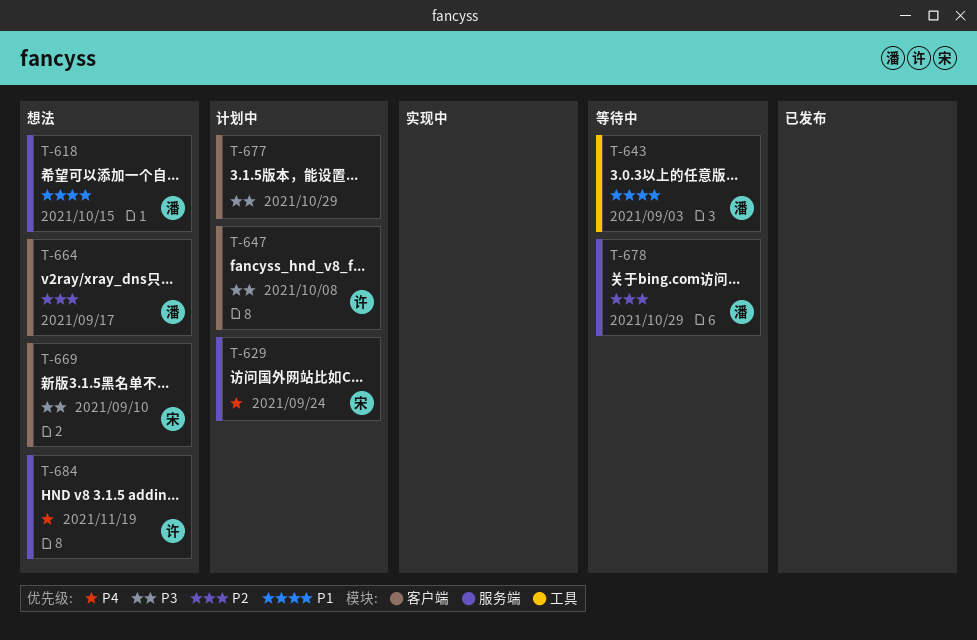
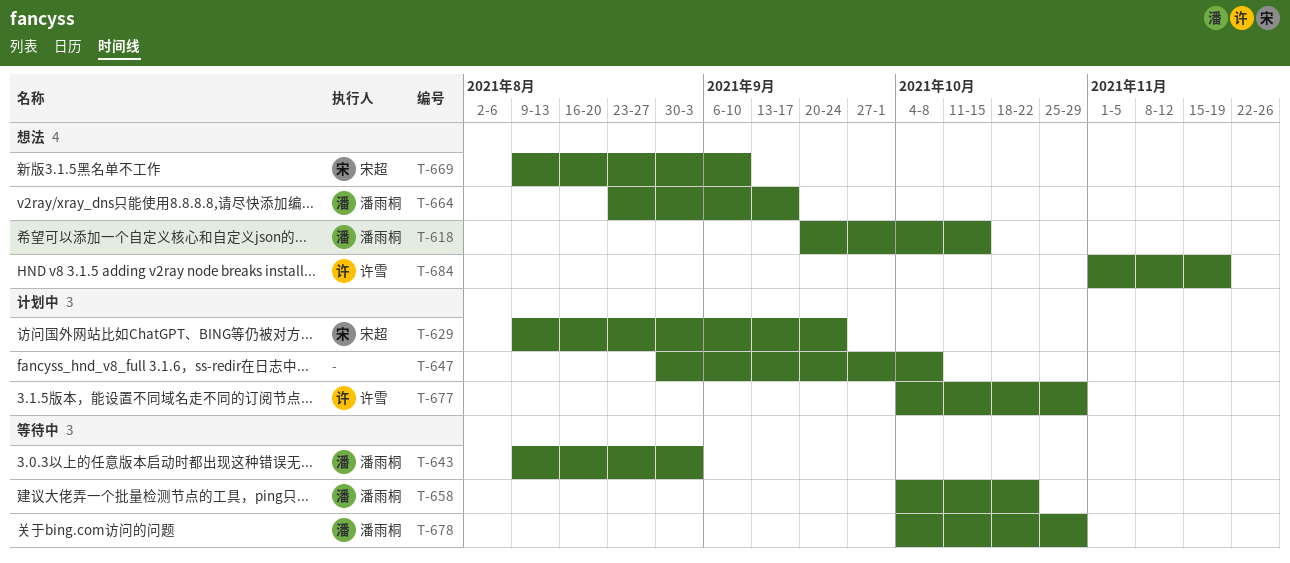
T-647, owner: 许雪 -> none
T-658: none -> present
T-677, owner: none -> 许雪

